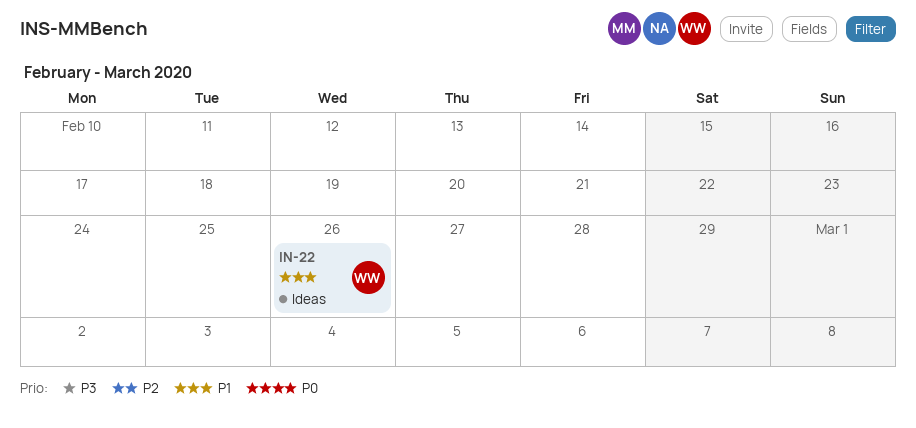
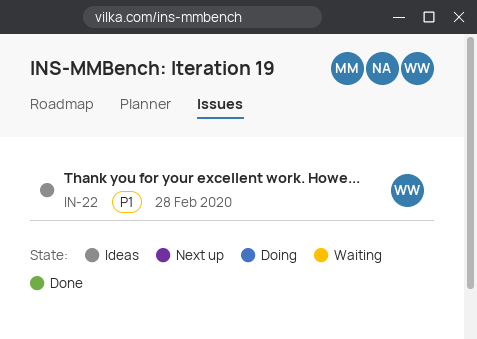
IN-22, due: Feb 26 -> Feb 28

